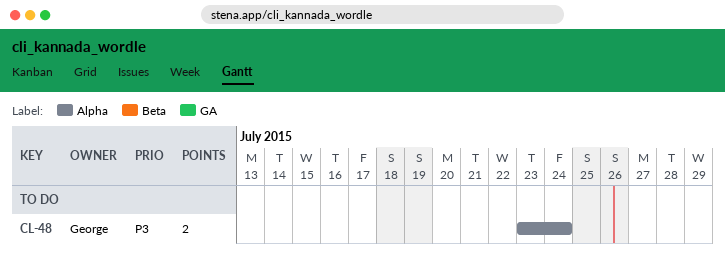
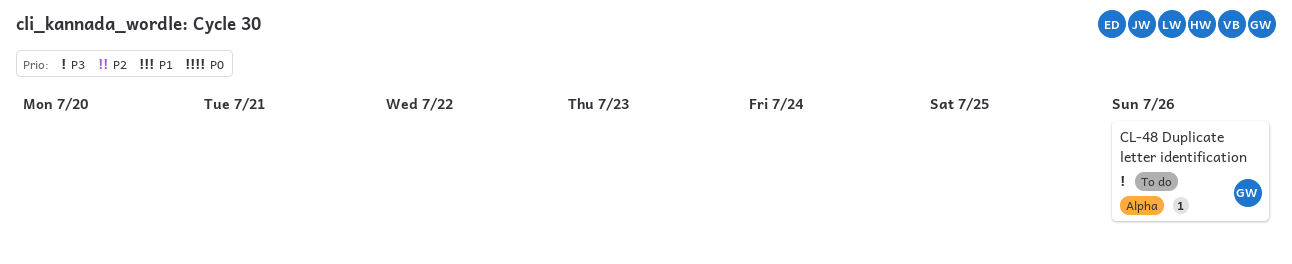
CL-48, estimate: 2 -> 1
CL-48, due: Jul 24 -> Jul 26

